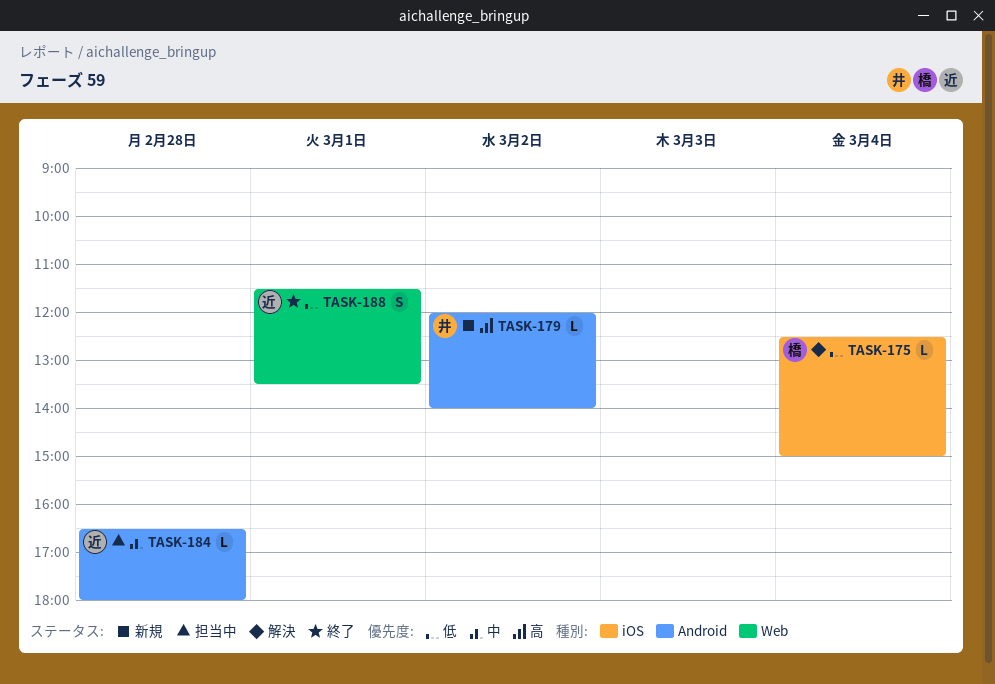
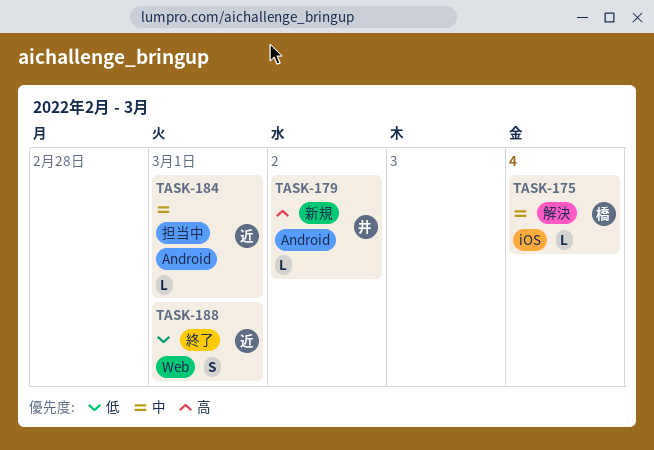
TASK-175, priority: 低 -> 中
TASK-184, day: Feb 28 -> Mar 1

